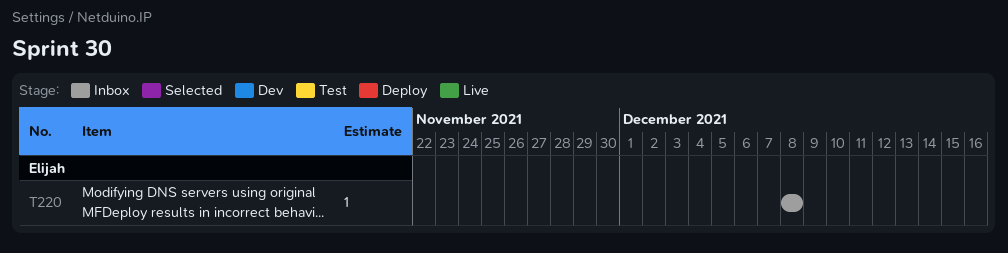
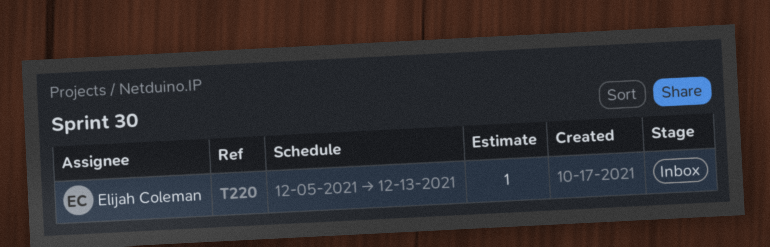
T220, start: Dec 8 -> Dec 5
T220, due: Dec 8 -> Dec 13

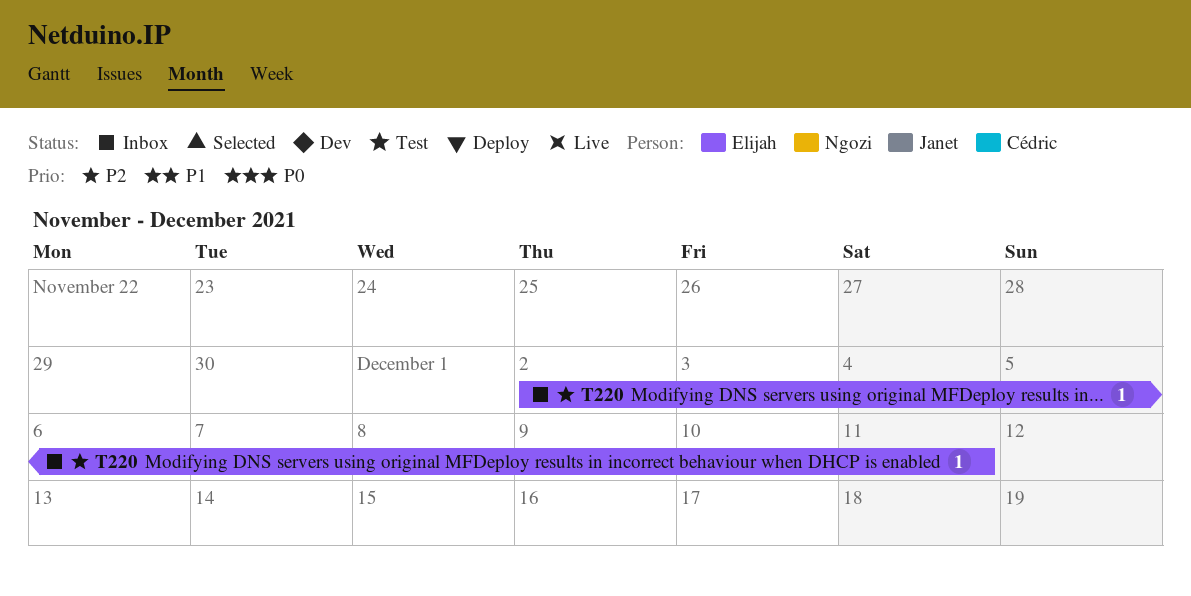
T220, start: Dec 5 -> Dec 2
T220, due: Dec 13 -> Dec 11

